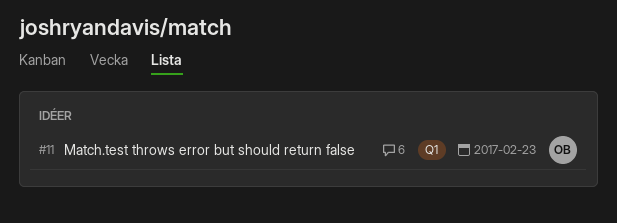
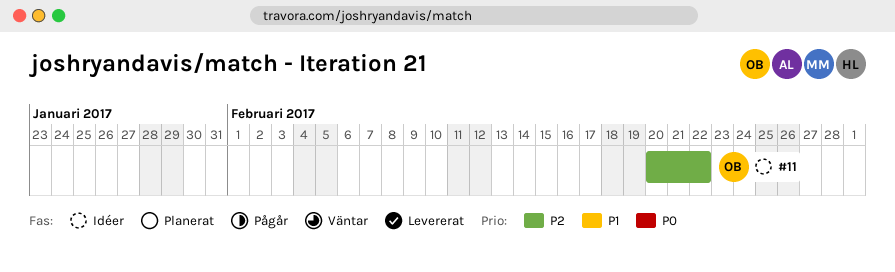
#11, due: Feb 23 -> Feb 22

